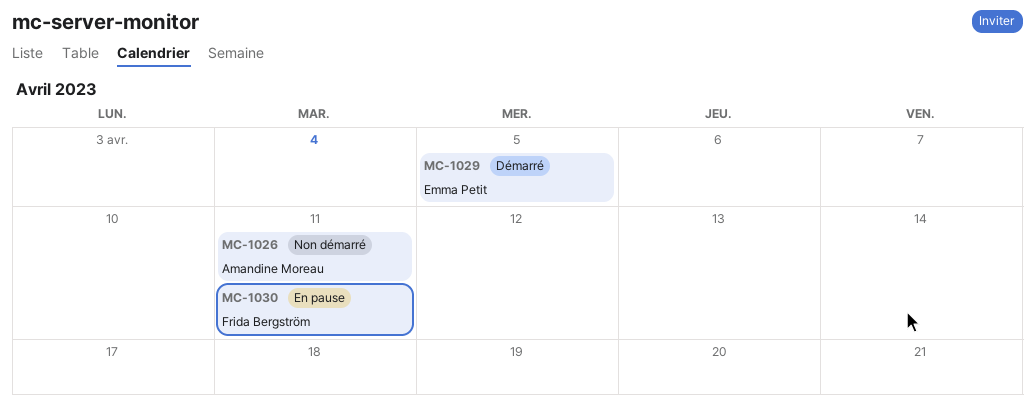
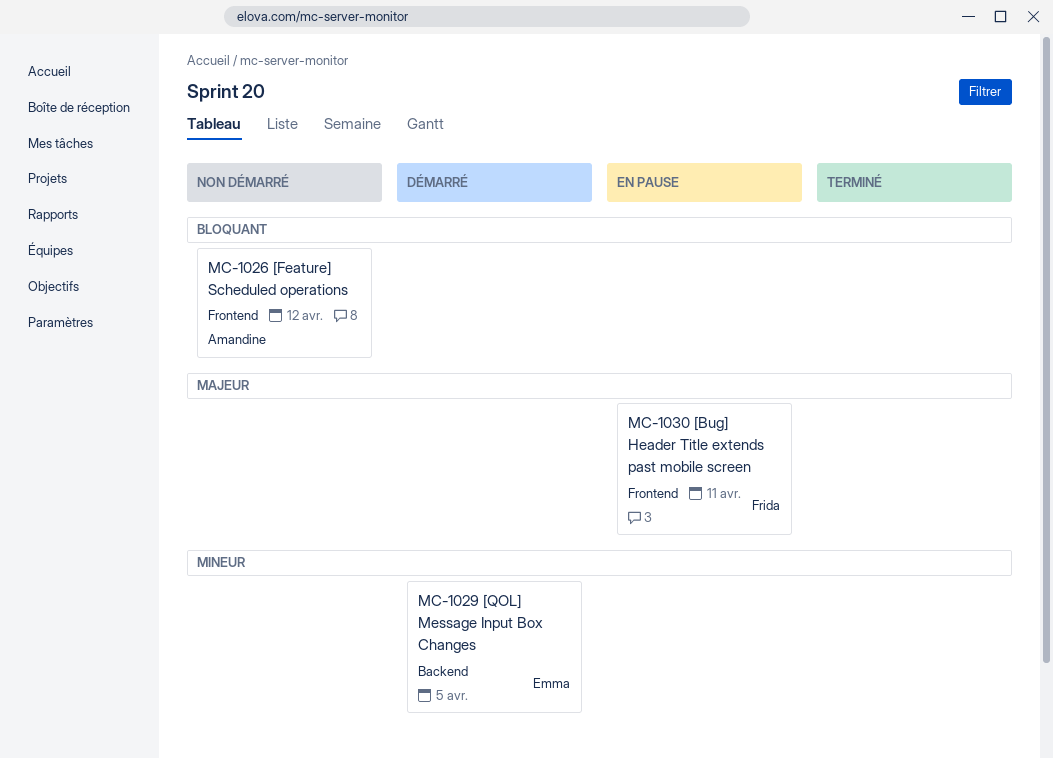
MC-1026, due: Apr 11 -> Apr 12

